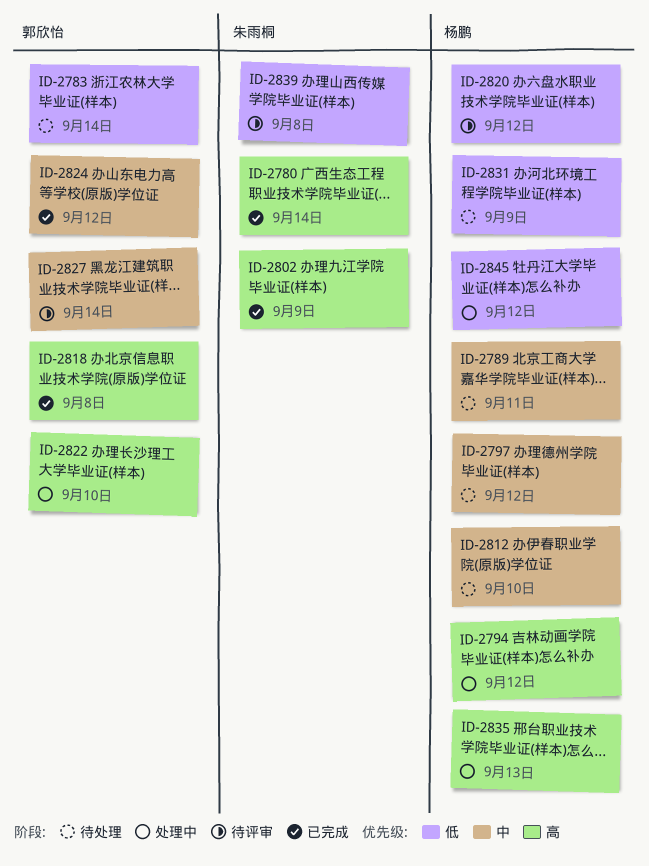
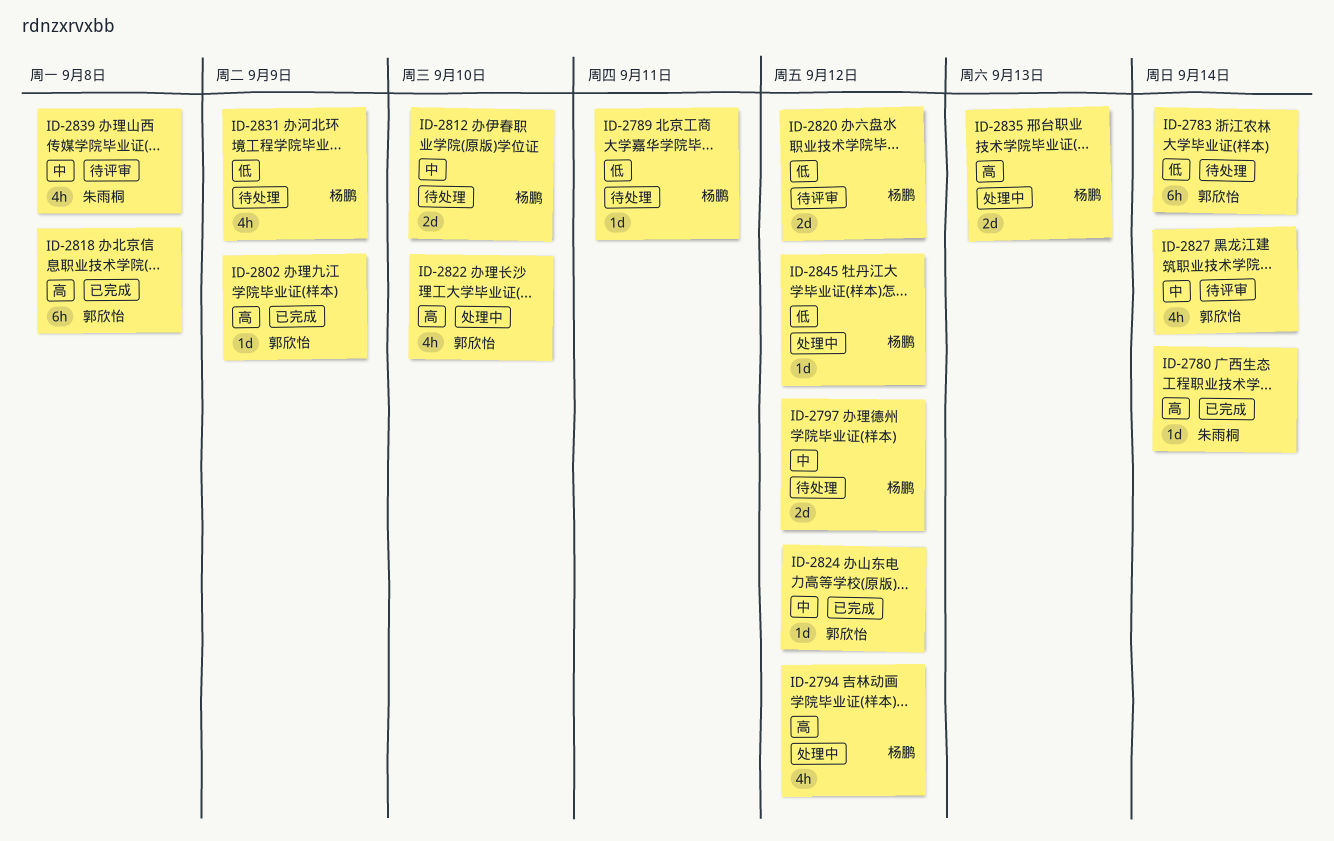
ID-2789, priority: 中 -> 低
ID-2802, owner: 朱雨桐 -> 郭欣怡
ID-2839, priority: 低 -> 中

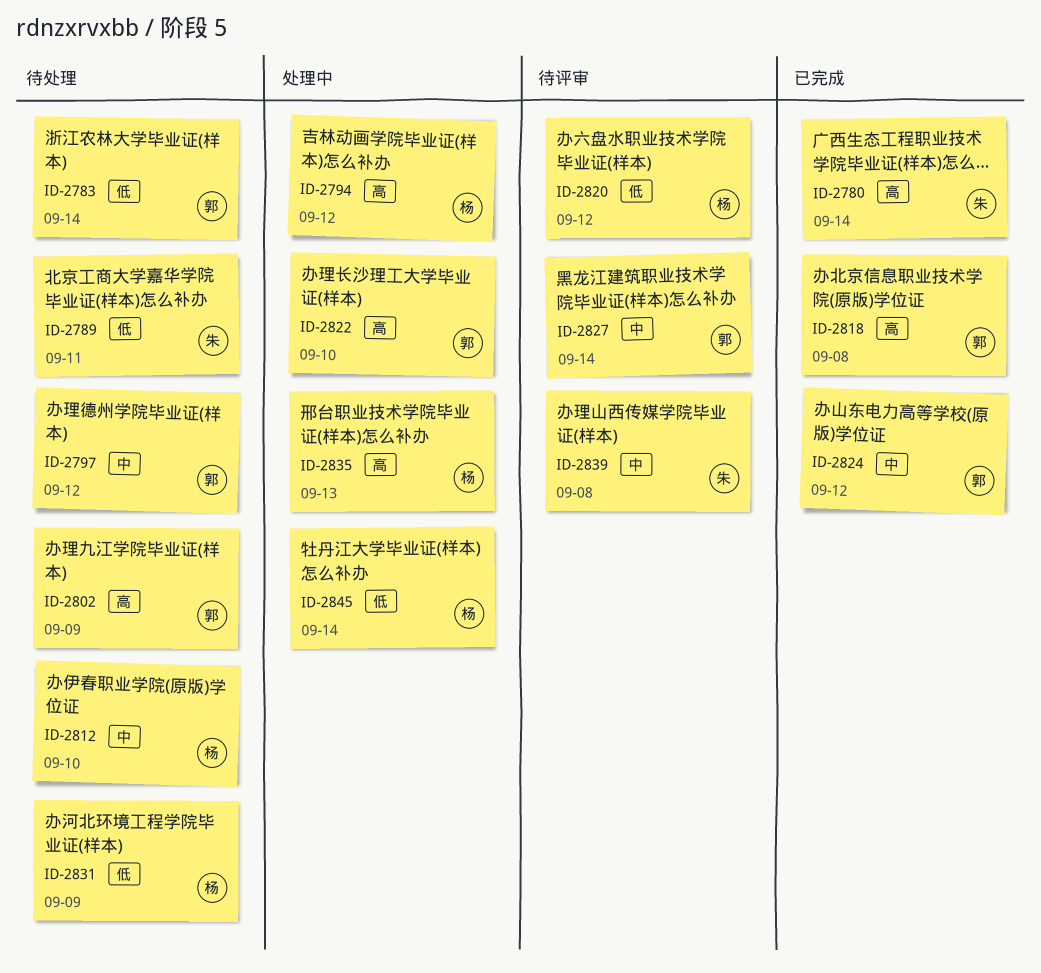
ID-2789, owner: 杨鹏 -> 朱雨桐
ID-2797, owner: 杨鹏 -> 郭欣怡
ID-2802, status: 已完成 -> 待处理
ID-2845, due: Sep 12 -> Sep 14

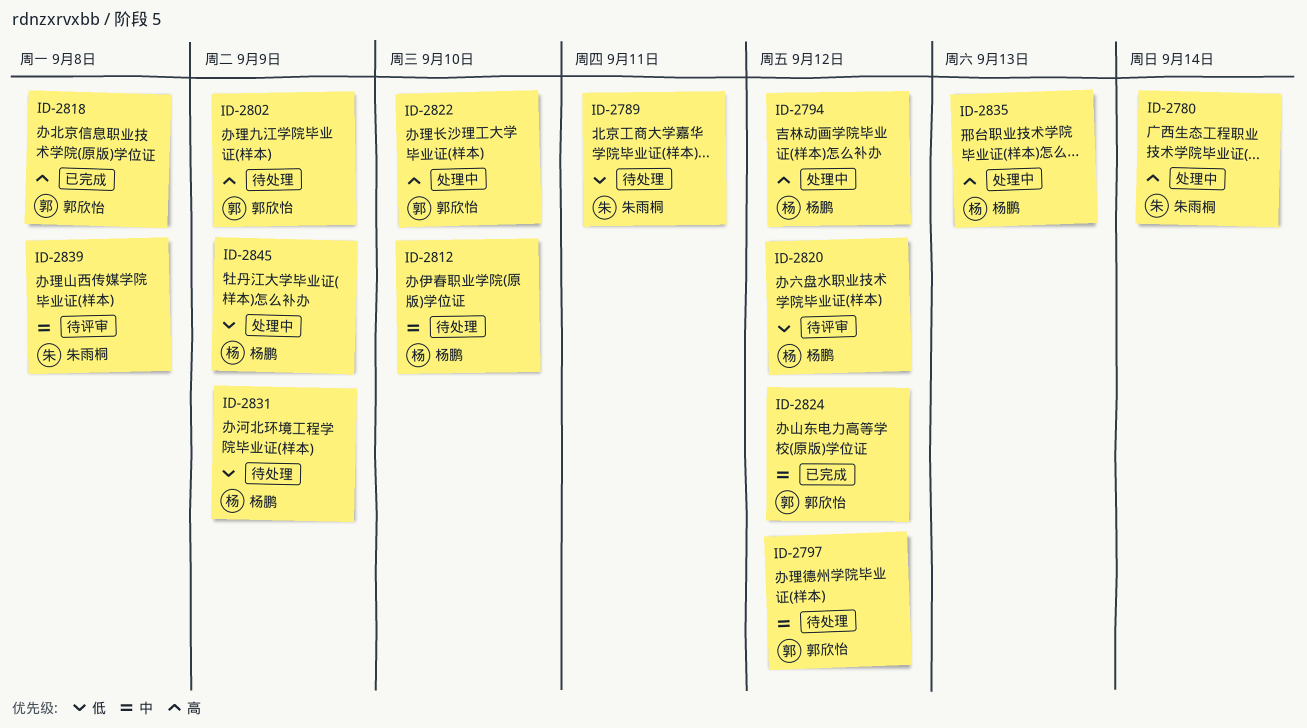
ID-2780, status: 已完成 -> 处理中
ID-2783: present -> none
ID-2827: present -> none
ID-2845, due: Sep 14 -> Sep 9

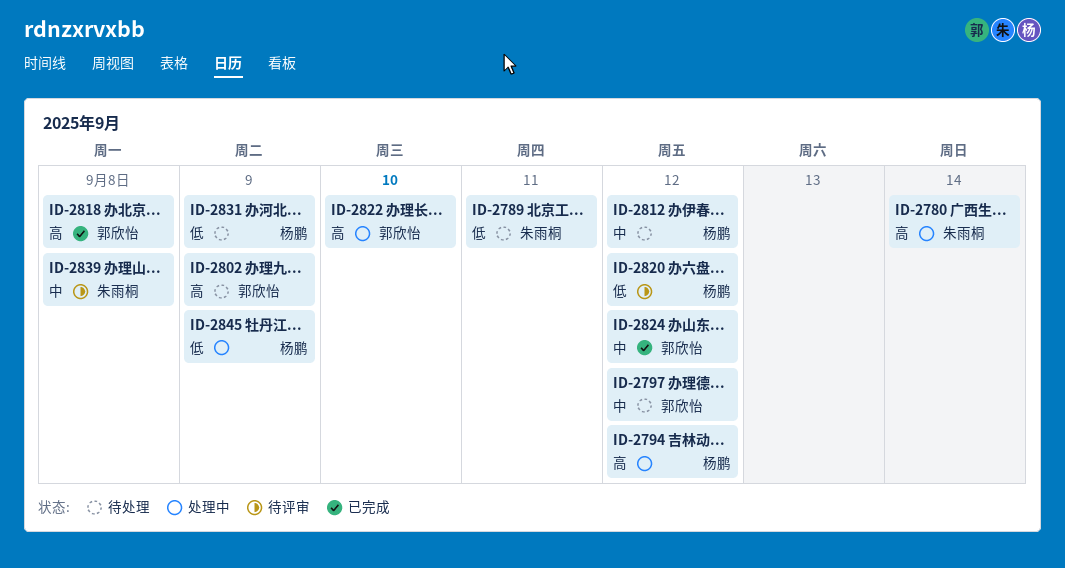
ID-2812, due: Sep 10 -> Sep 12
ID-2835: present -> none

